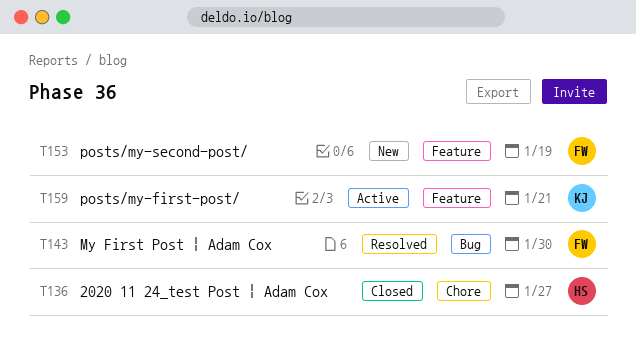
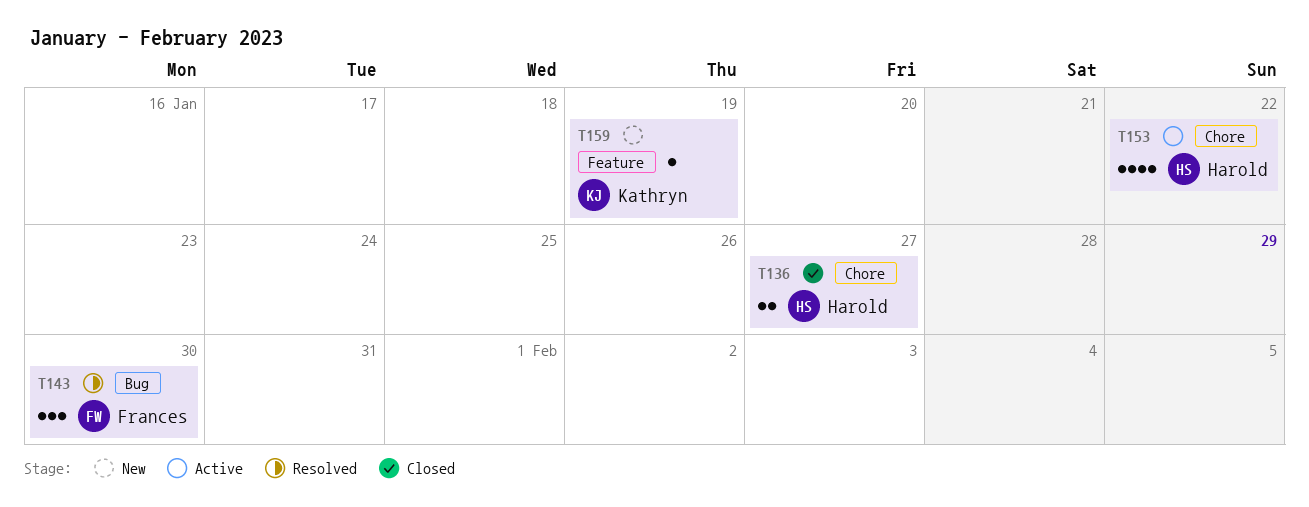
T153, status: New -> Active
T153, owner: Frances -> Harold
T153, label: Feature -> Chore
T153, due: Jan 19 -> Jan 22
T159, status: Active -> New
T159, due: Jan 21 -> Jan 19

